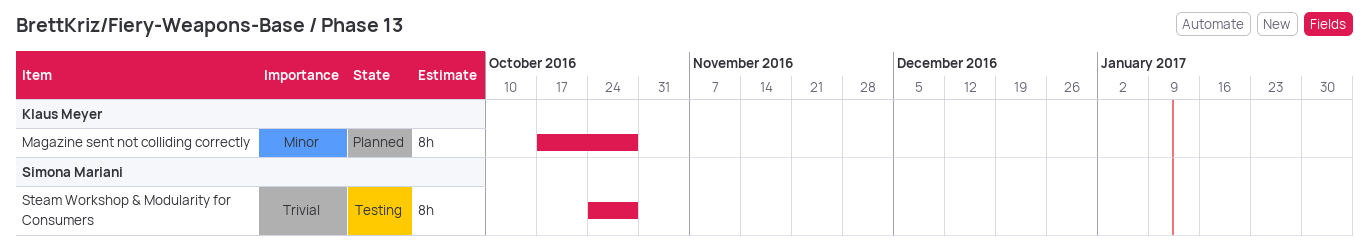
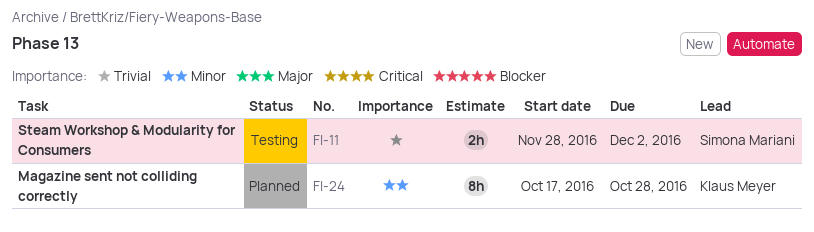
Steam Workshop & Modularity for Consumers, estimate: 8h -> 2h
Steam Workshop & Modularity for Consumers, start: Oct 24 -> Nov 28
Steam Workshop & Modularity for Consumers, due: Oct 28 -> Dec 2

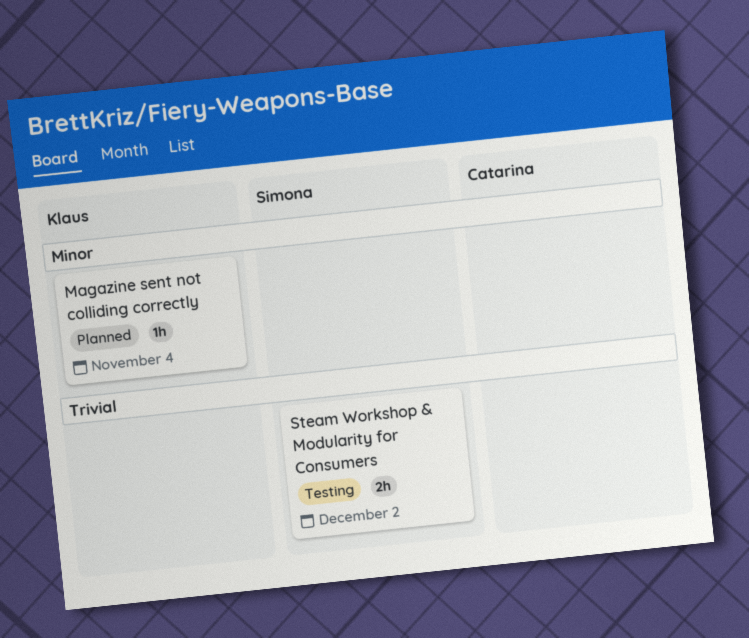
Magazine sent not colliding correctly, estimate: 8h -> 1h
Magazine sent not colliding correctly, due: Oct 28 -> Nov 4

